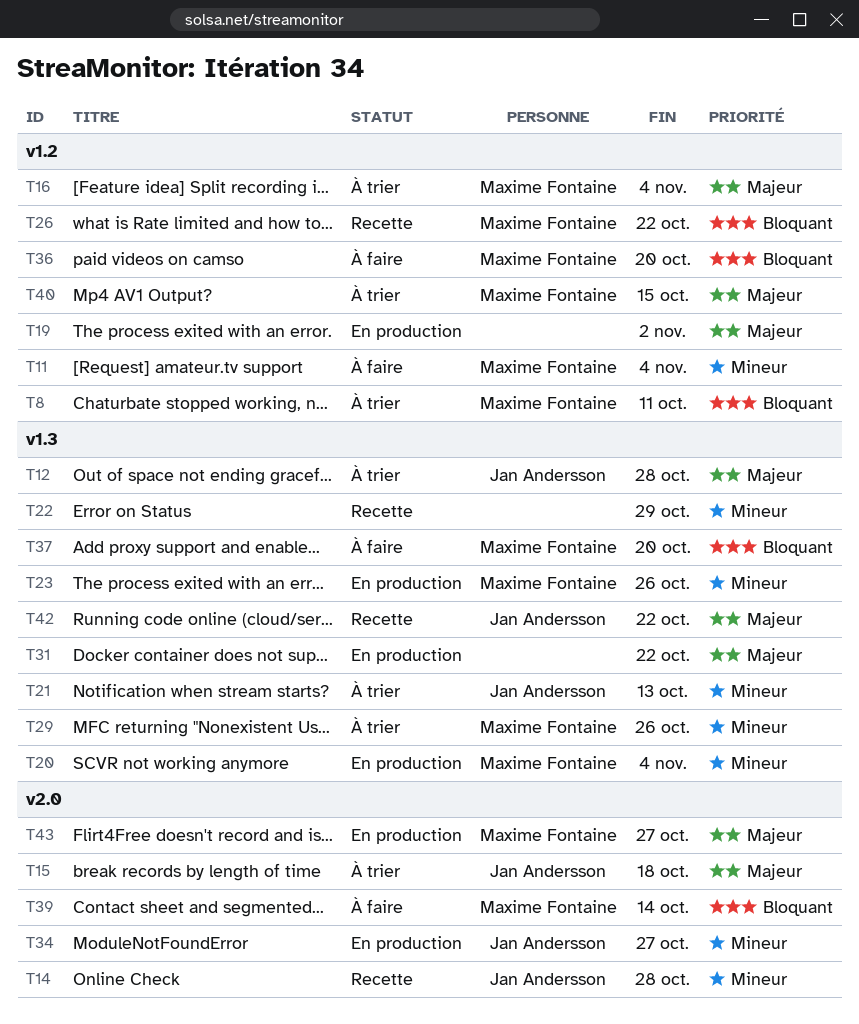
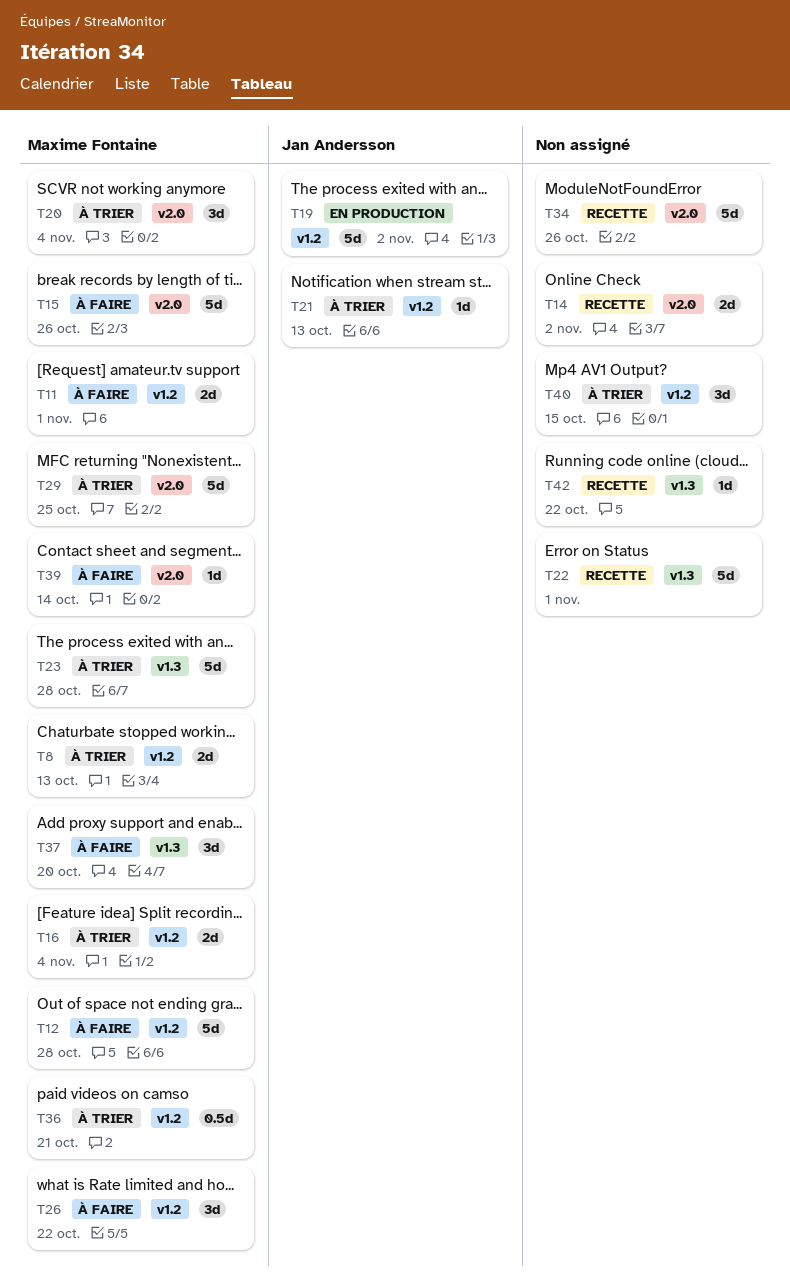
T8, due: Oct 11 -> Oct 13
T11, due: Nov 4 -> Nov 1
T12, status: À trier -> À faire
T12, owner: Jan Andersson -> Maxime Fontaine
T12, label: v1.3 -> v1.2
T14, owner: Jan Andersson -> none
T14, due: Oct 28 -> Nov 2
T15, status: À trier -> À faire
T15, owner: Jan Andersson -> Maxime Fontaine
T15, due: Oct 18 -> Oct 26
T19, owner: none -> Jan Andersson
T20, status: En production -> À trier
T20, label: v1.3 -> v2.0
T21, label: v1.3 -> v1.2
T22, due: Oct 29 -> Nov 1
T23, status: En production -> À trier
T23, due: Oct 26 -> Oct 28
T26, status: Recette -> À faire
T29, label: v1.3 -> v2.0
T29, due: Oct 26 -> Oct 25
T31: present -> none
T34, status: En production -> Recette
T34, owner: Jan Andersson -> none
T34, due: Oct 27 -> Oct 26
T36, status: À faire -> À trier
T36, due: Oct 20 -> Oct 21
T40, owner: Maxime Fontaine -> none
T42, owner: Jan Andersson -> none
T43: present -> none

